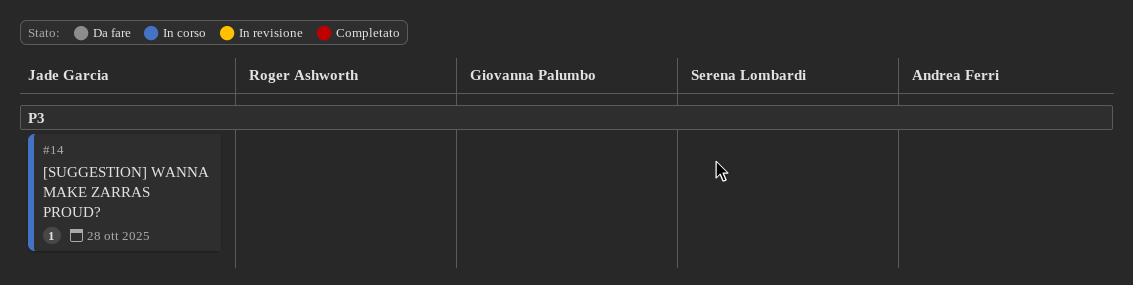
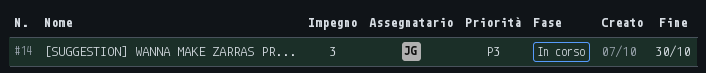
#14, estimate: 1 -> 3
#14, due: Oct 28 -> Oct 30

